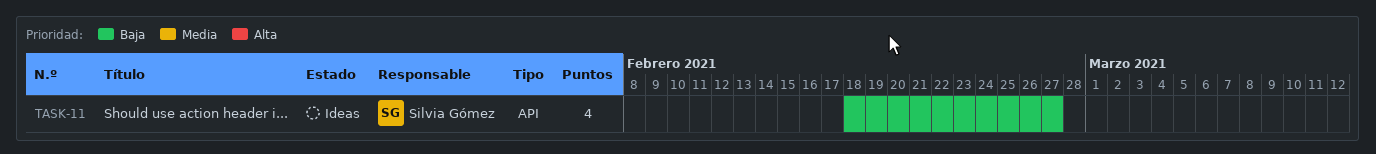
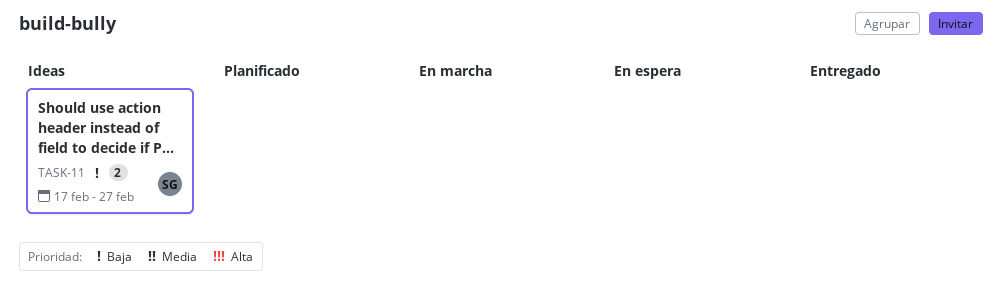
TASK-11, estimate: 4 -> 2
TASK-11, start: Feb 18 -> Feb 17

